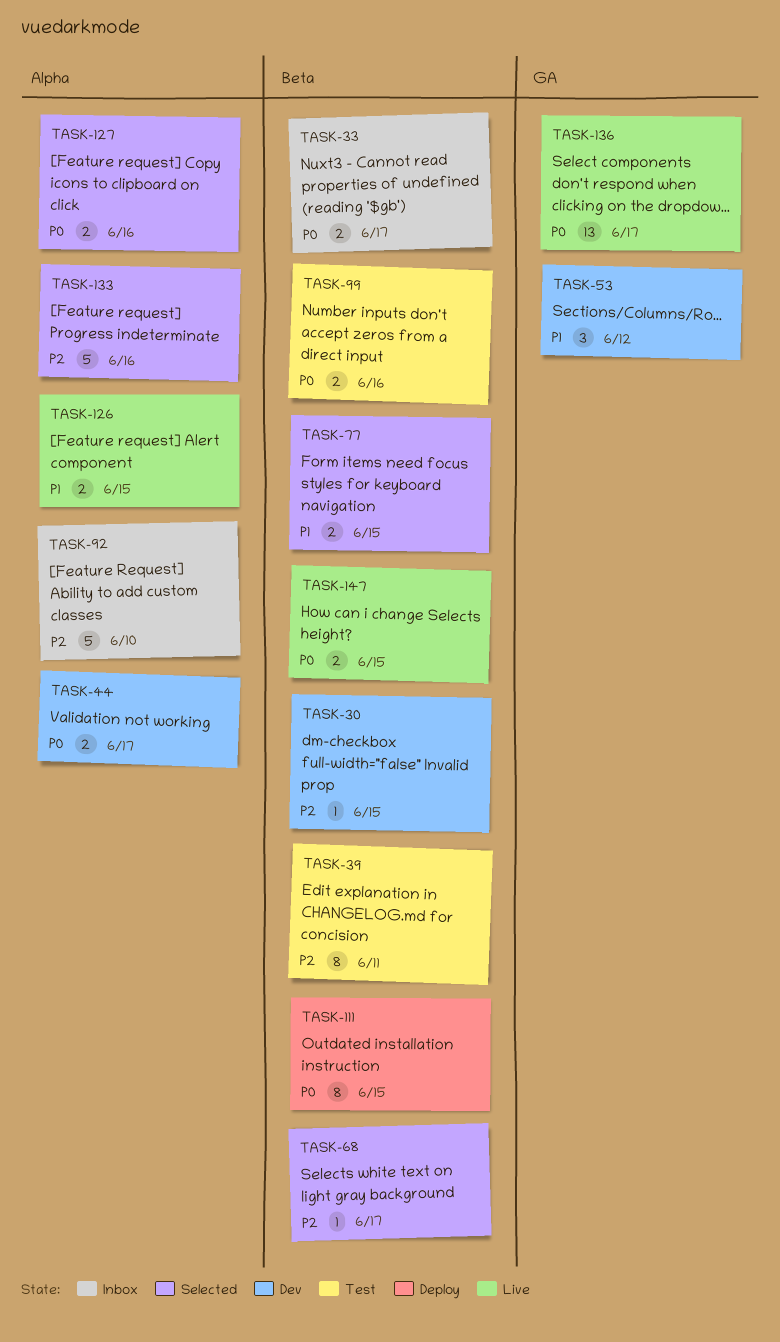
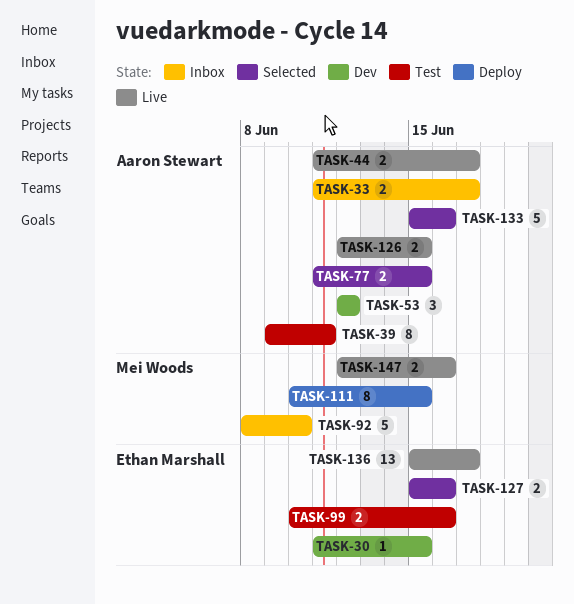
TASK-44, status: Dev -> Live
TASK-68: present -> none
TASK-147, due: Jun 15 -> Jun 16

